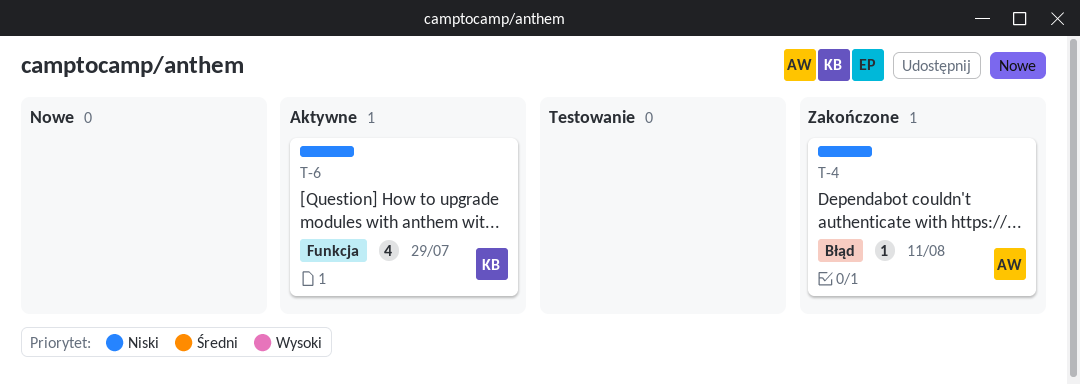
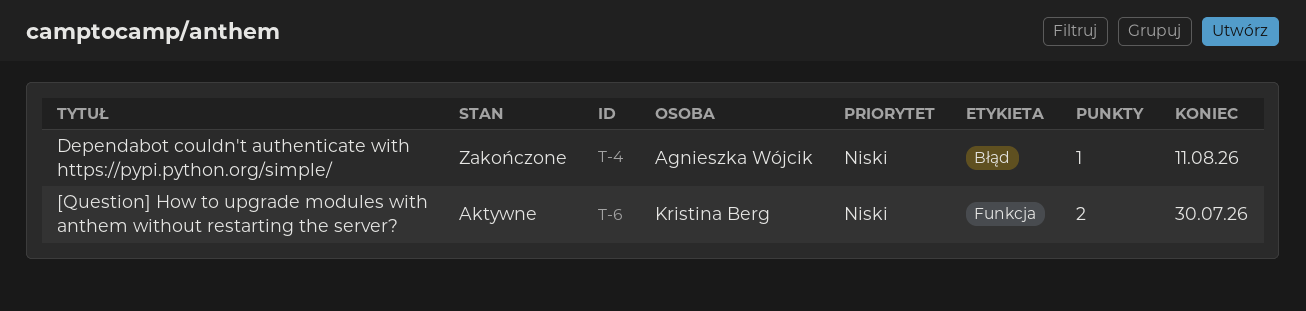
T-6, estimate: 4 -> 2
T-6, due: Jul 29 -> Jul 30

